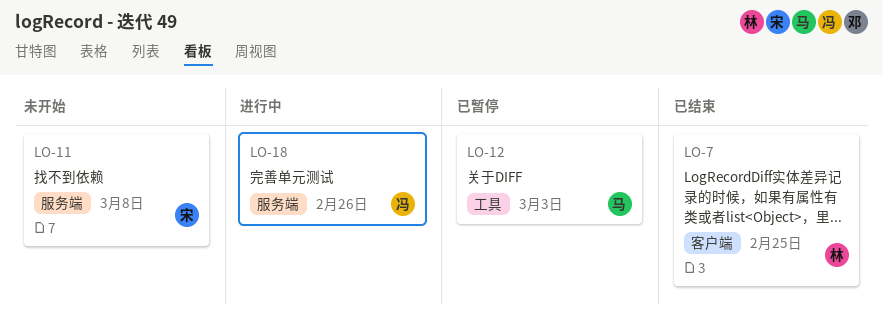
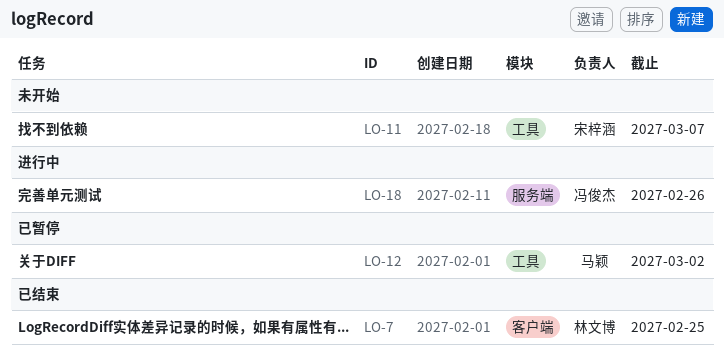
LO-11, label: 服务端 -> 工具
LO-11, due: Mar 8 -> Mar 7
LO-12, due: Mar 3 -> Mar 2

